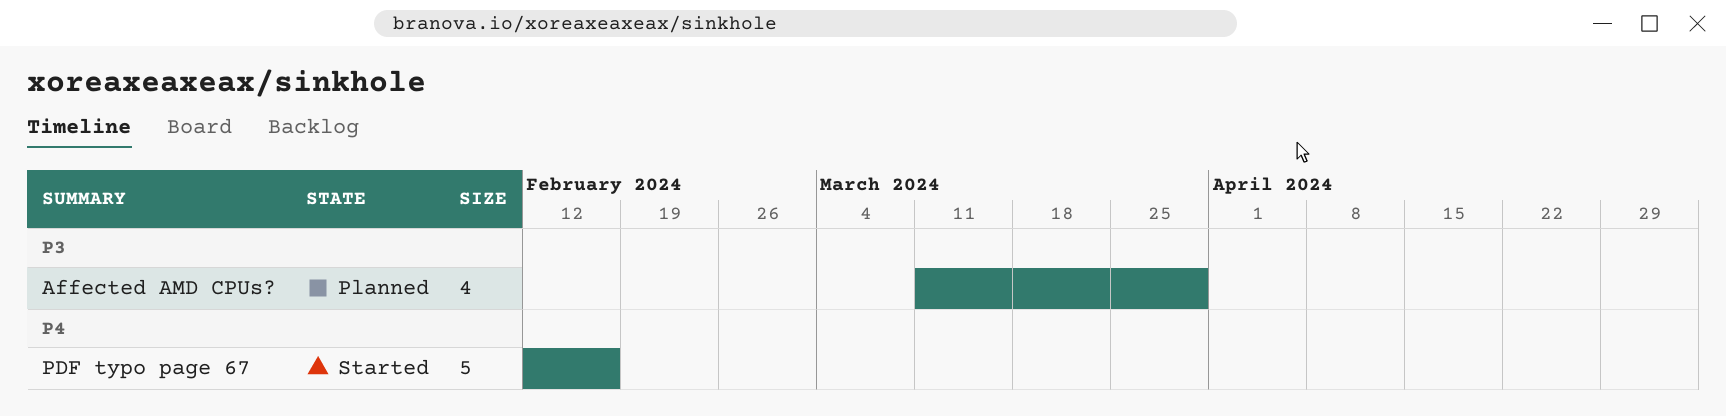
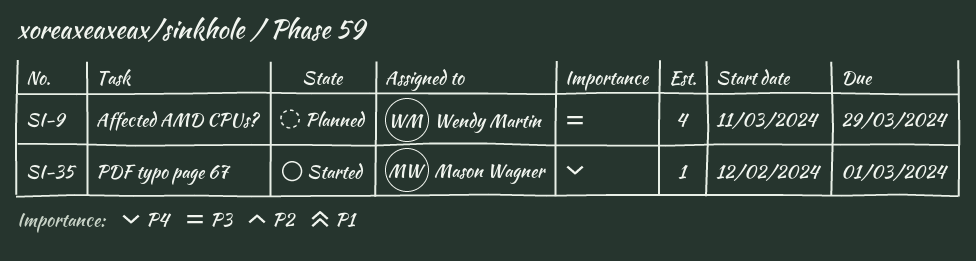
PDF typo page 67, estimate: 5 -> 1
PDF typo page 67, due: Feb 16 -> Mar 1

